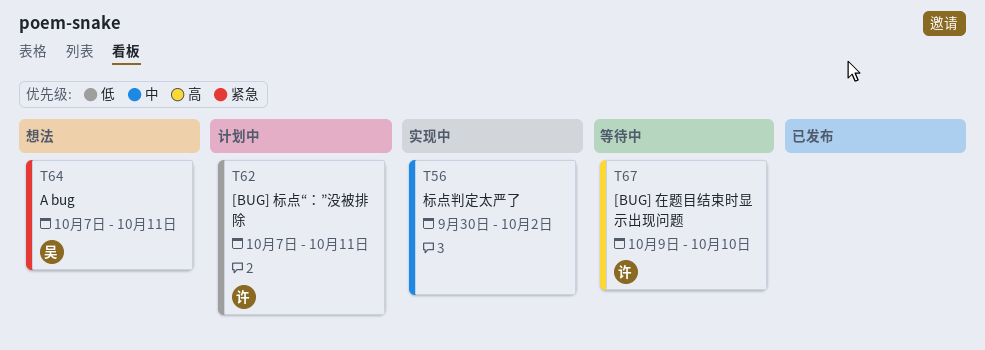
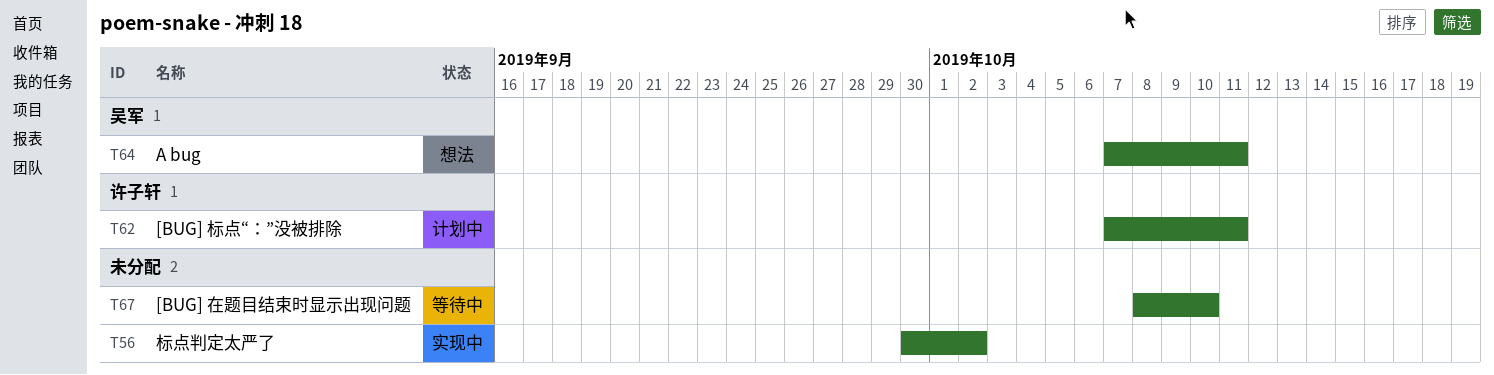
T67, owner: 许子轩 -> none
T67, start: Oct 9 -> Oct 8

